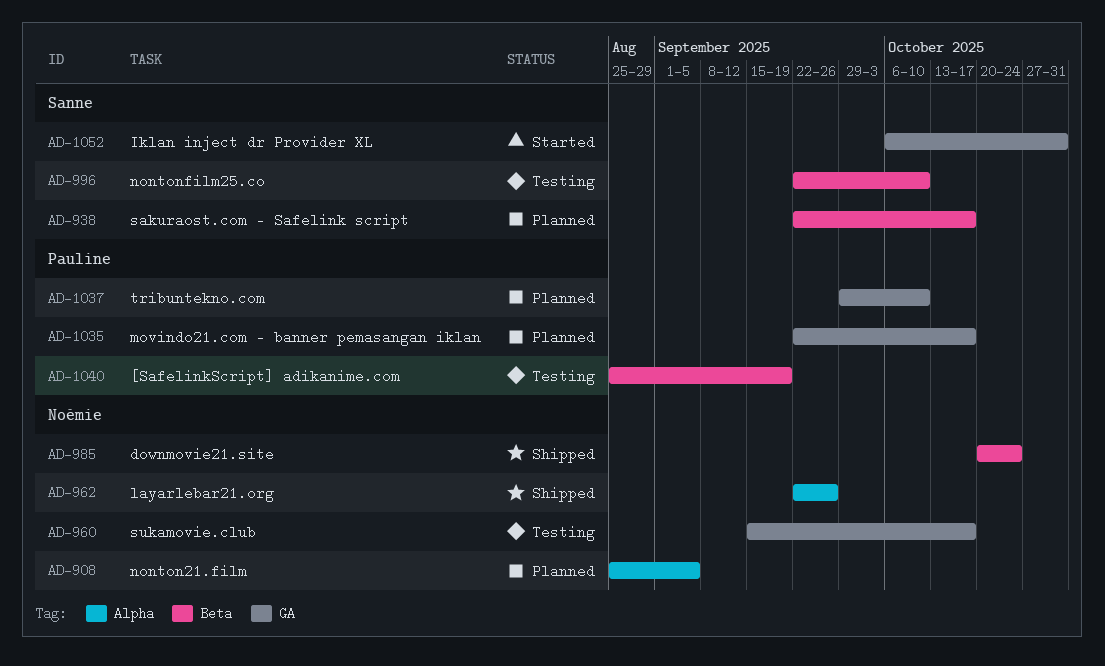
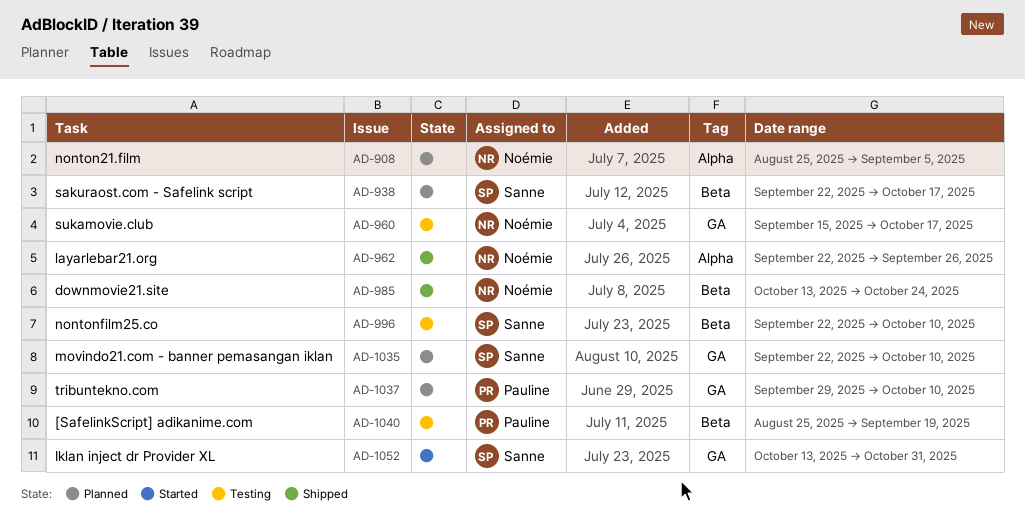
AD-985, start: Oct 20 -> Oct 13
AD-1035, owner: Pauline -> Sanne
AD-1035, due: Oct 17 -> Oct 10
AD-1052, start: Oct 6 -> Oct 13

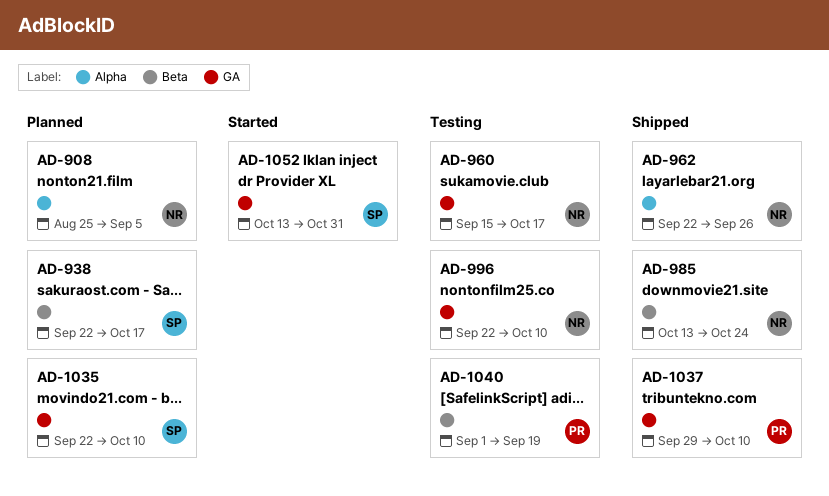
AD-996, owner: Sanne -> Noémie
AD-996, label: Beta -> GA
AD-1037, status: Planned -> Shipped
AD-1040, start: Aug 25 -> Sep 1

